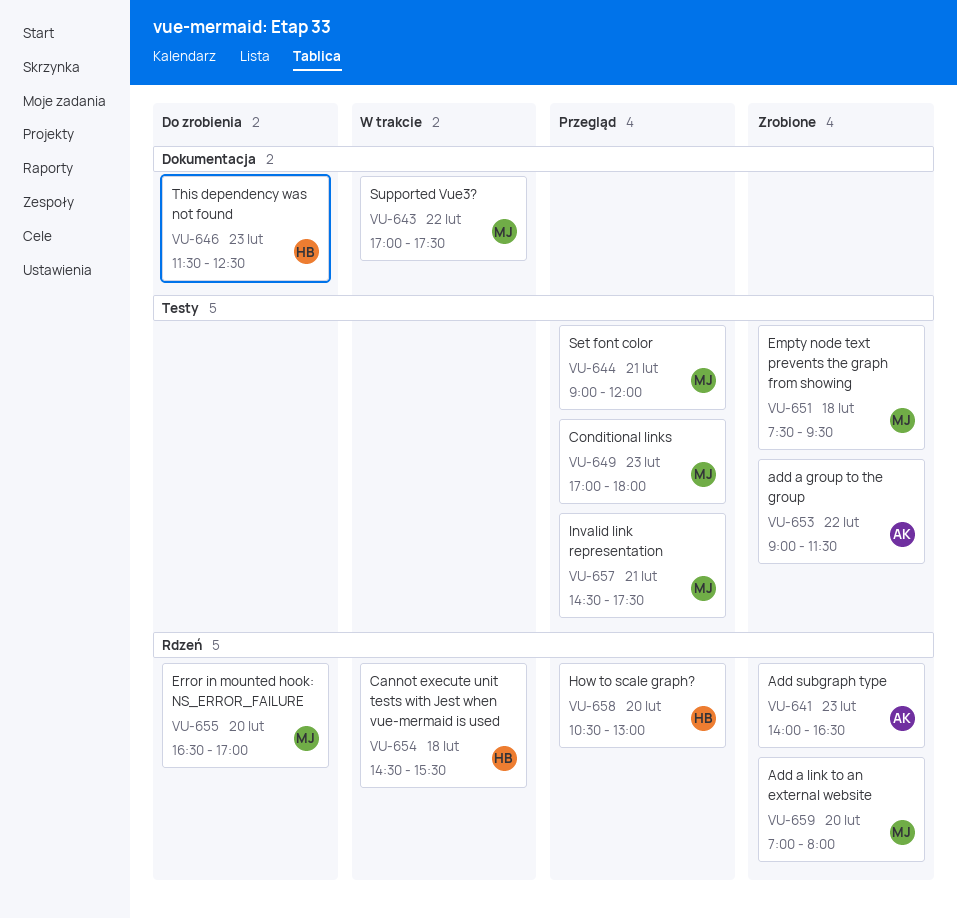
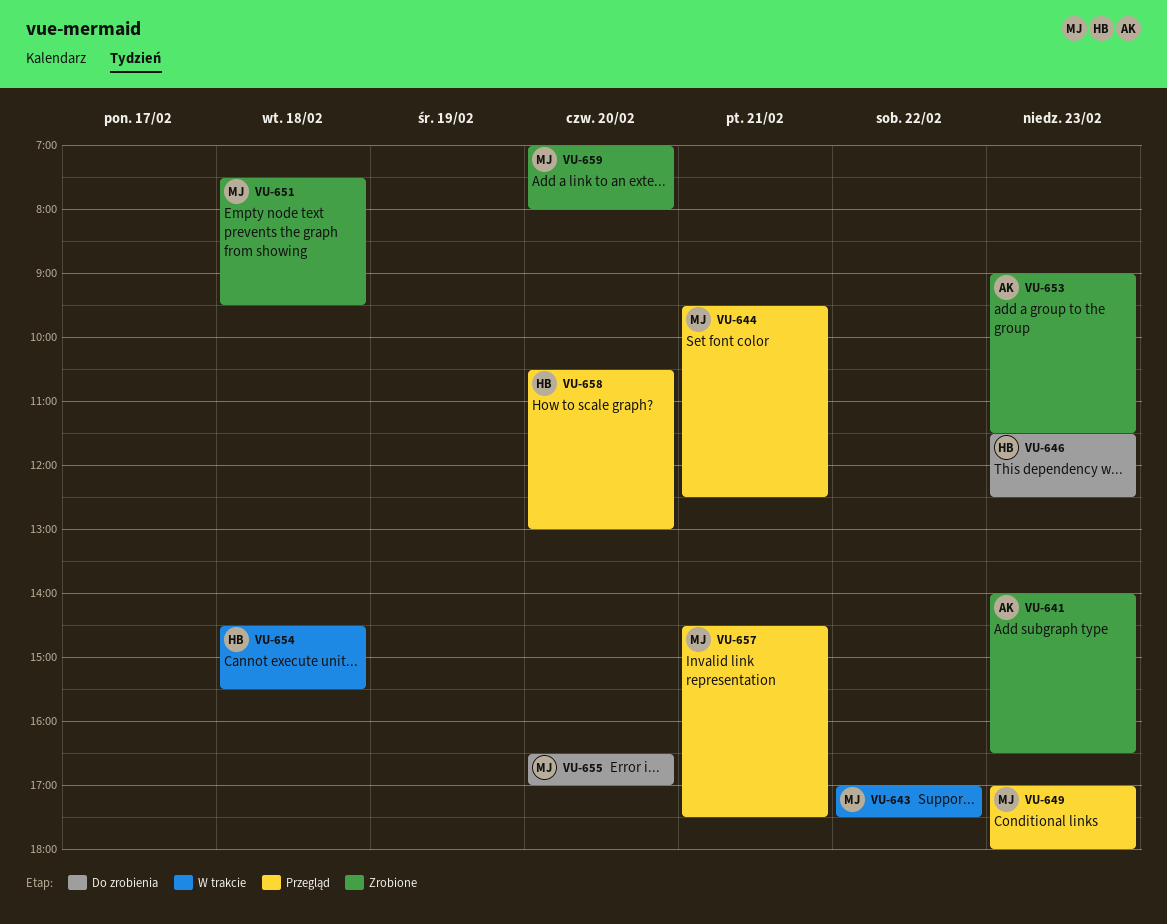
VU-644, begins: 09:00 -> 09:30
VU-644, ends: 12:00 -> 12:30
VU-653, day: Feb 22 -> Feb 23

